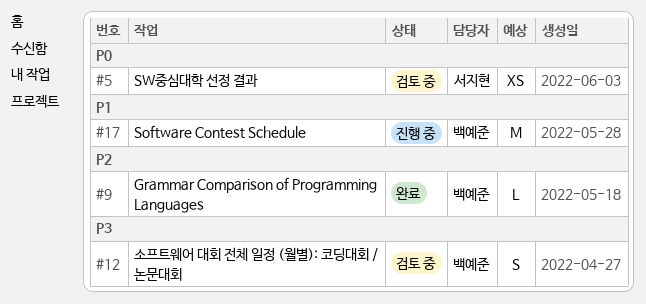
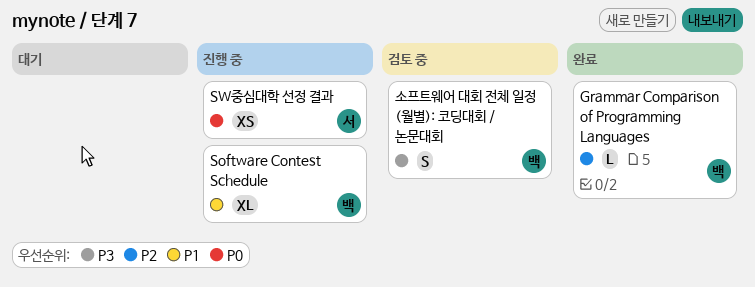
Software Contest Schedule, estimate: M -> XL
SW중심대학 선정 결과, status: 검토 중 -> 진행 중

